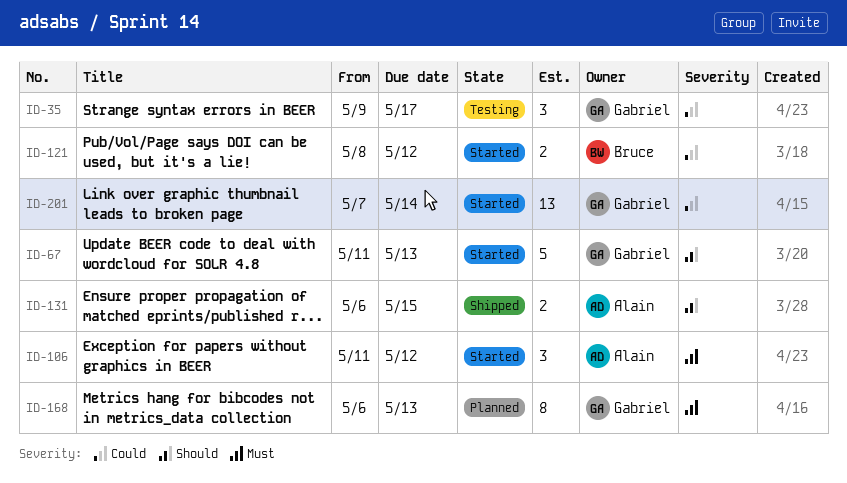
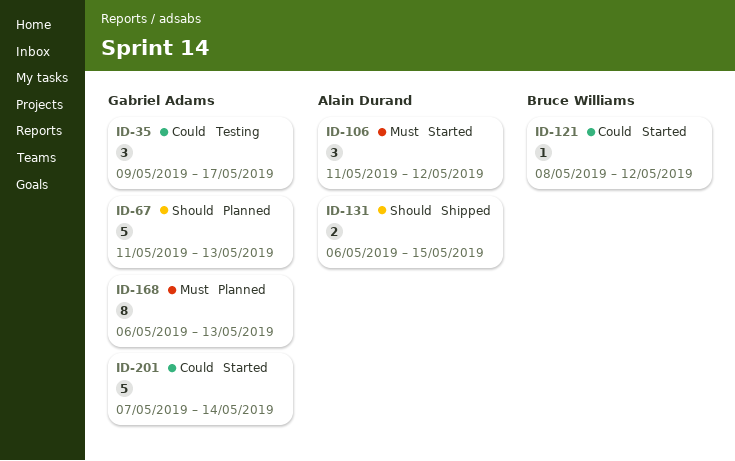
ID-67, status: Started -> Planned
ID-121, estimate: 2 -> 1
ID-201, estimate: 13 -> 5

